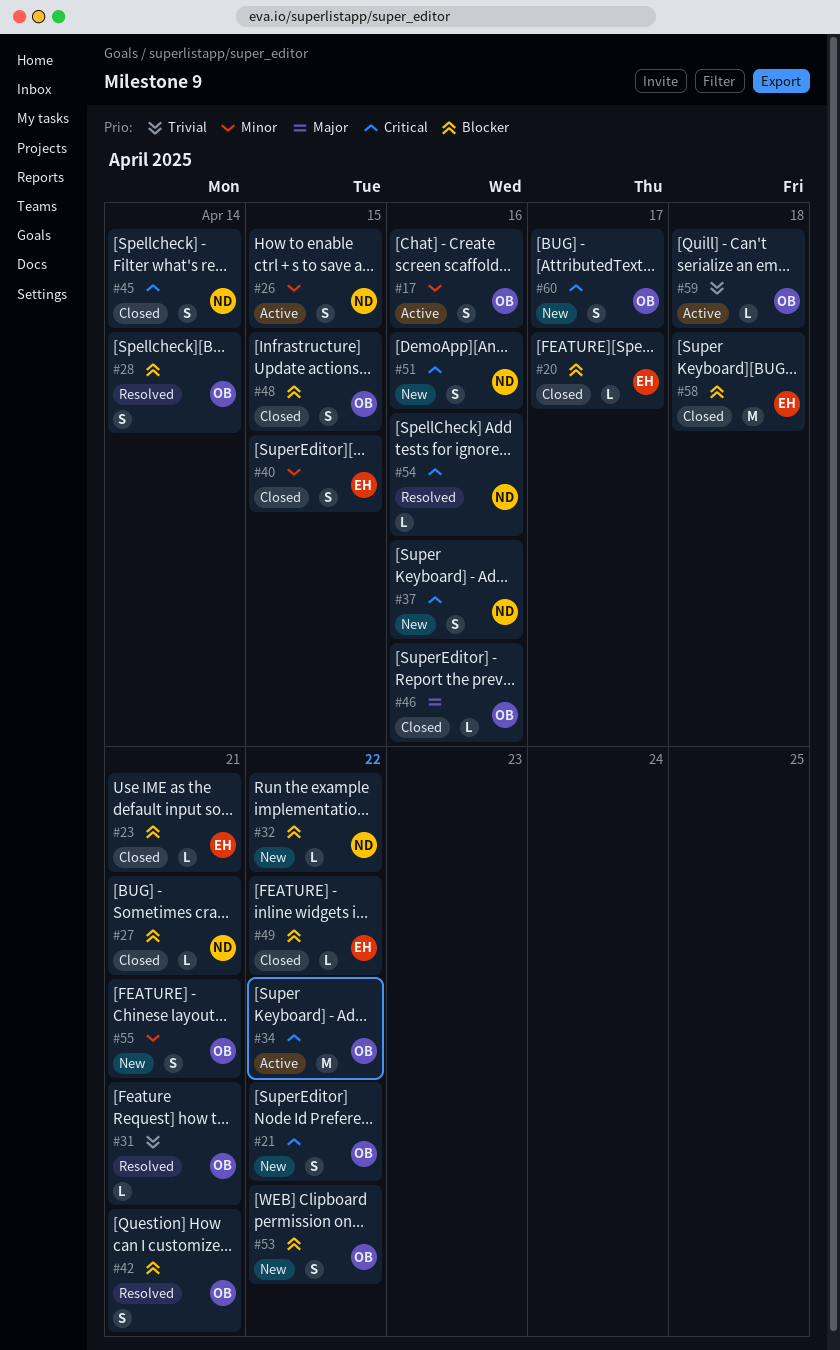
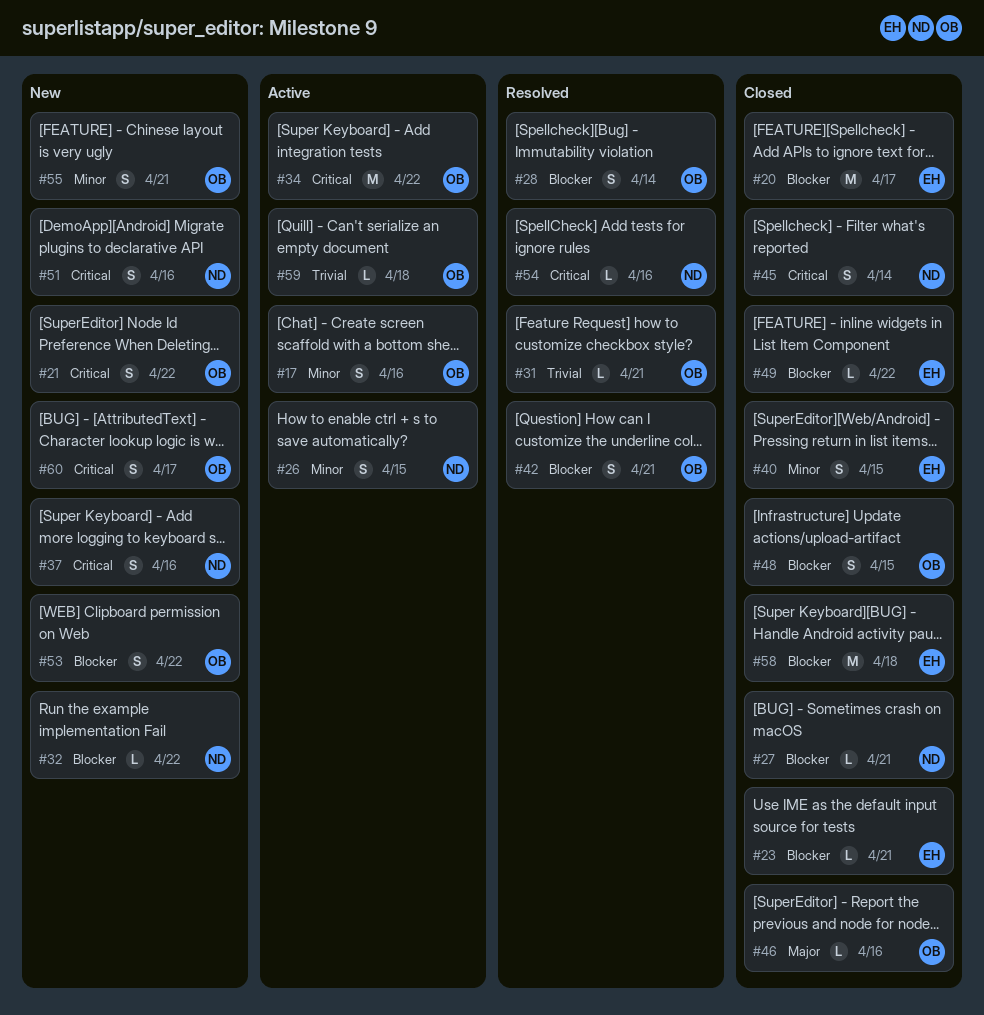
#20, estimate: L -> M

